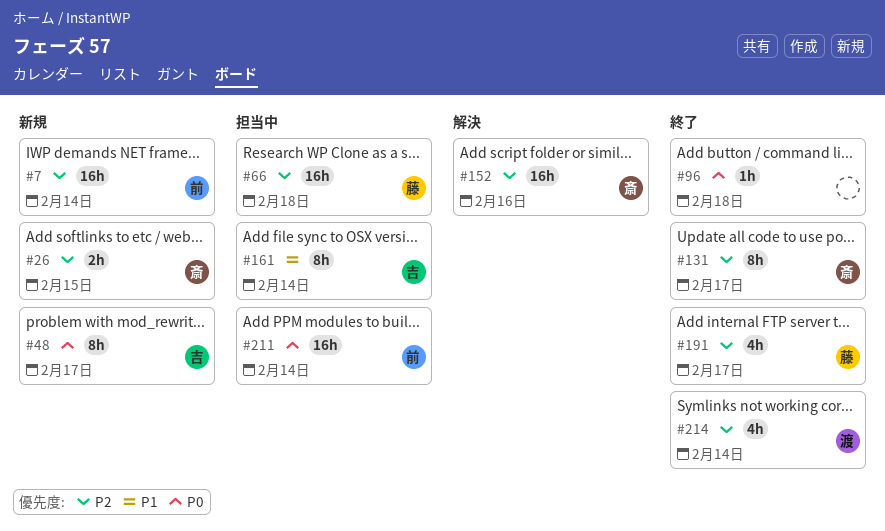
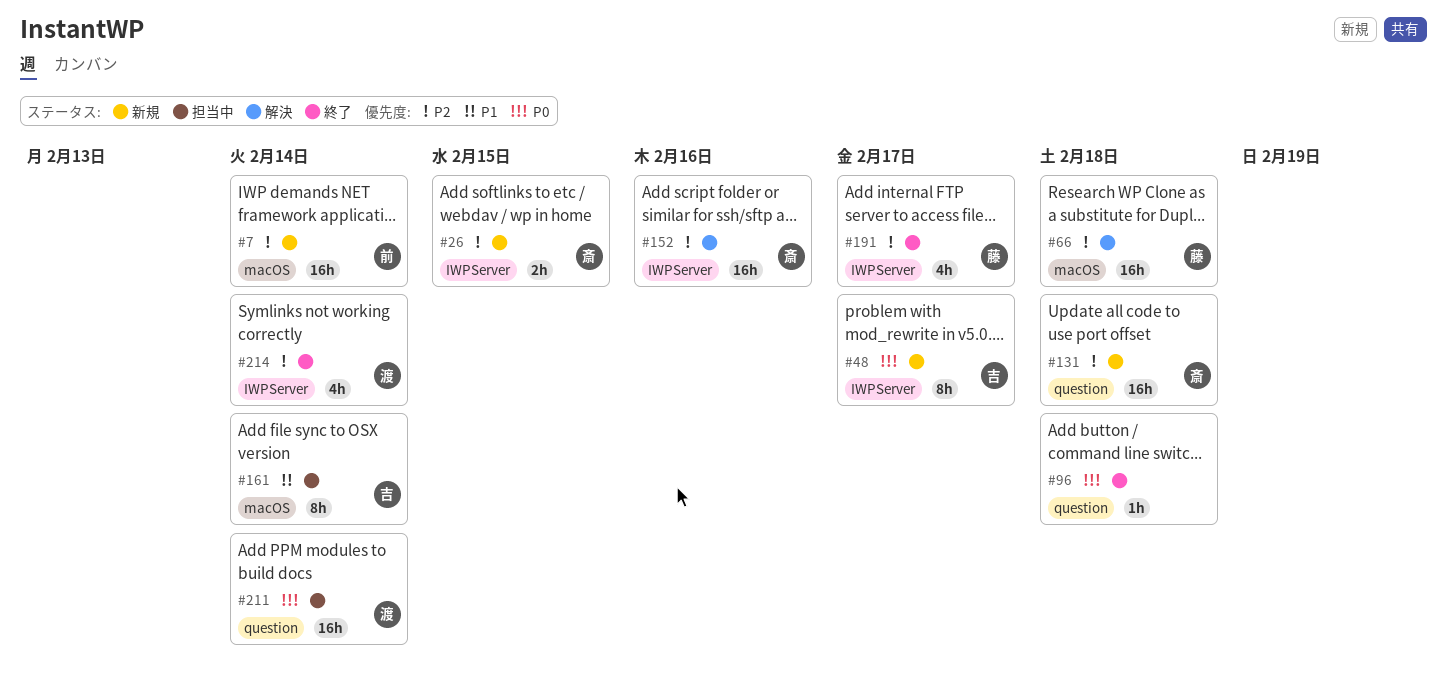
#66, status: 担当中 -> 解決
#131, status: 終了 -> 新規
#131, estimate: 8h -> 16h
#131, due: Feb 17 -> Feb 18
#211, owner: 前 -> 渡

